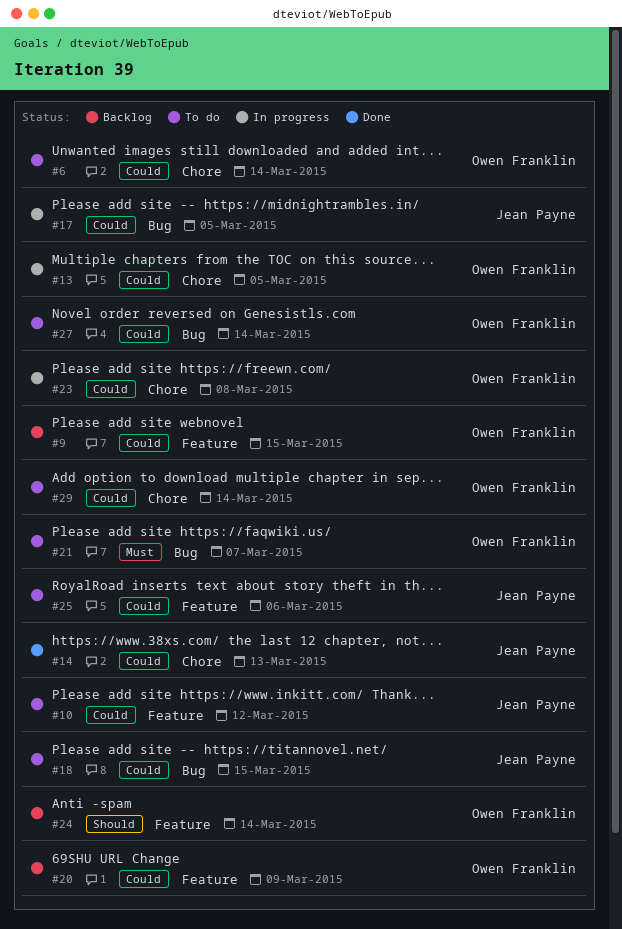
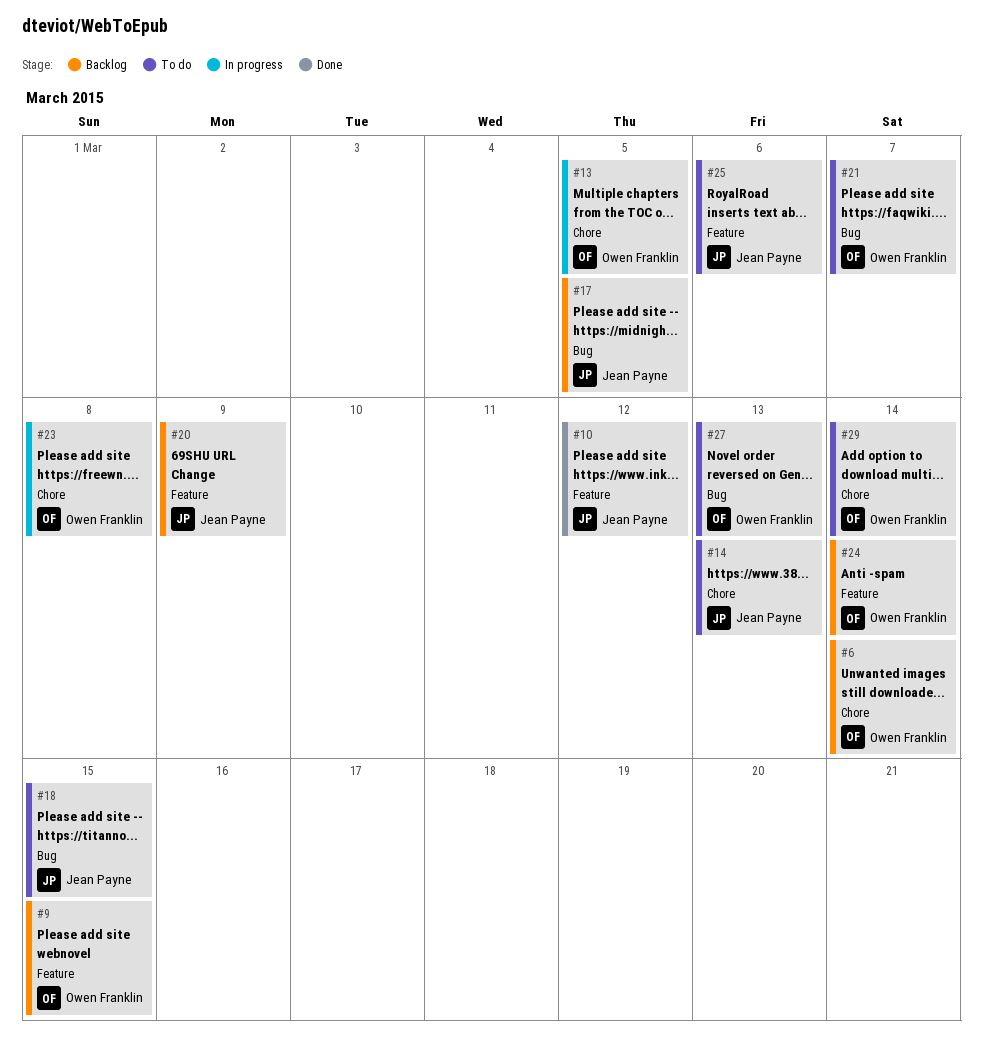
#6, status: To do -> Backlog
#10, status: To do -> Done
#14, status: Done -> To do
#17, status: In progress -> Backlog
#20, owner: Owen Franklin -> Jean Payne
#27, due: Mar 14 -> Mar 13

